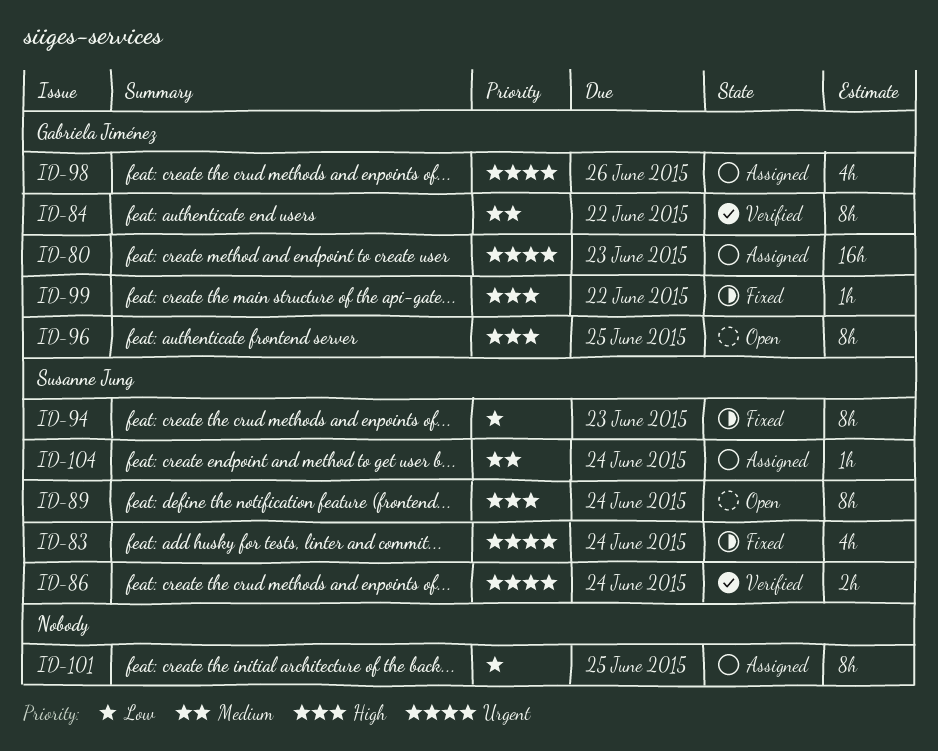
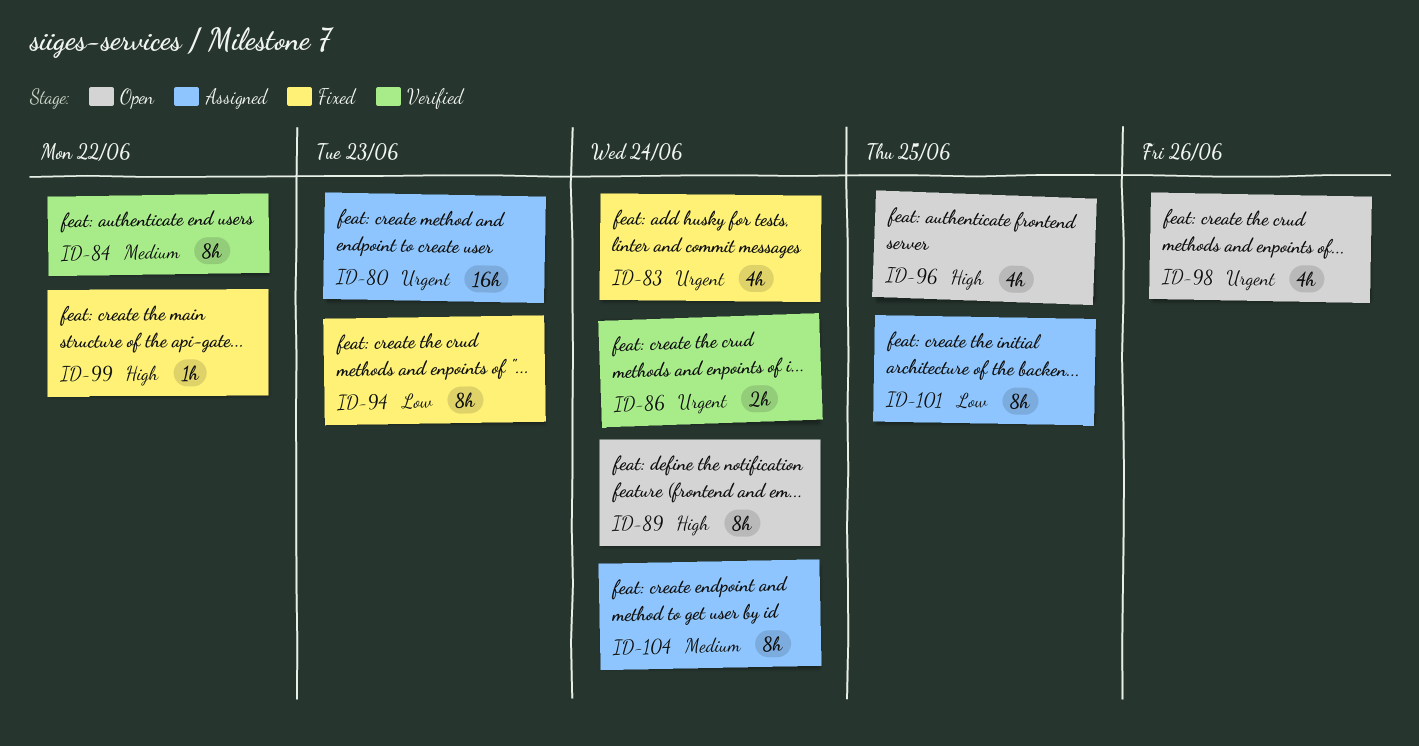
ID-96, estimate: 8h -> 4h
ID-98, status: Assigned -> Open
ID-104, estimate: 1h -> 8h

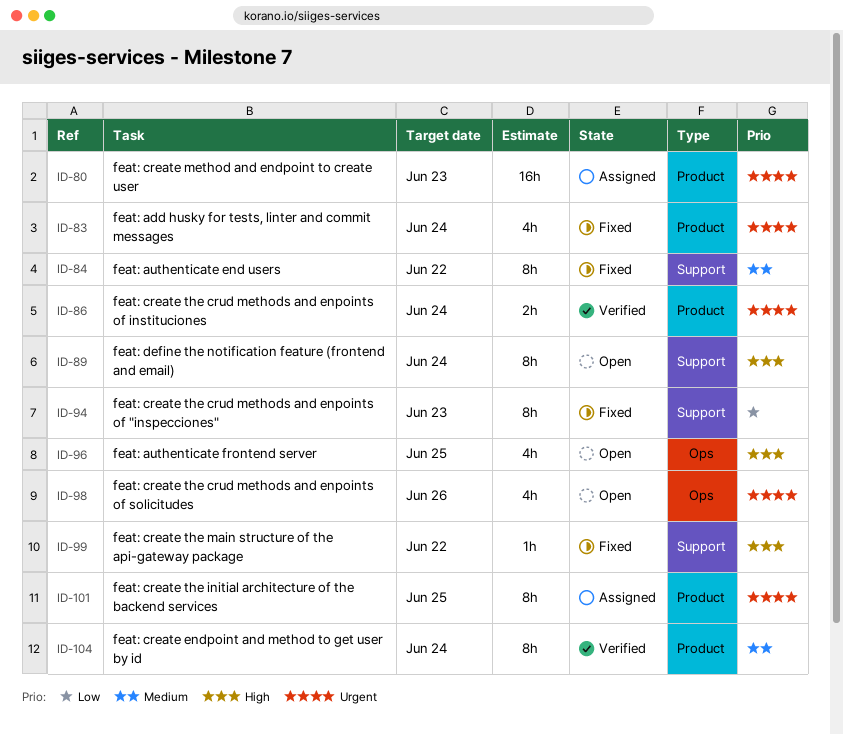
ID-84, status: Verified -> Fixed
ID-101, priority: Low -> Urgent
ID-104, status: Assigned -> Verified

